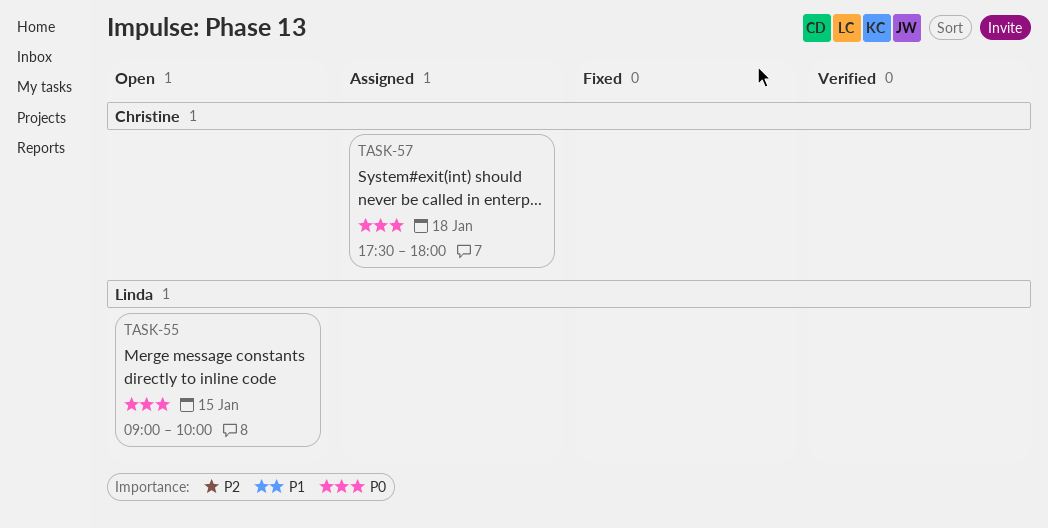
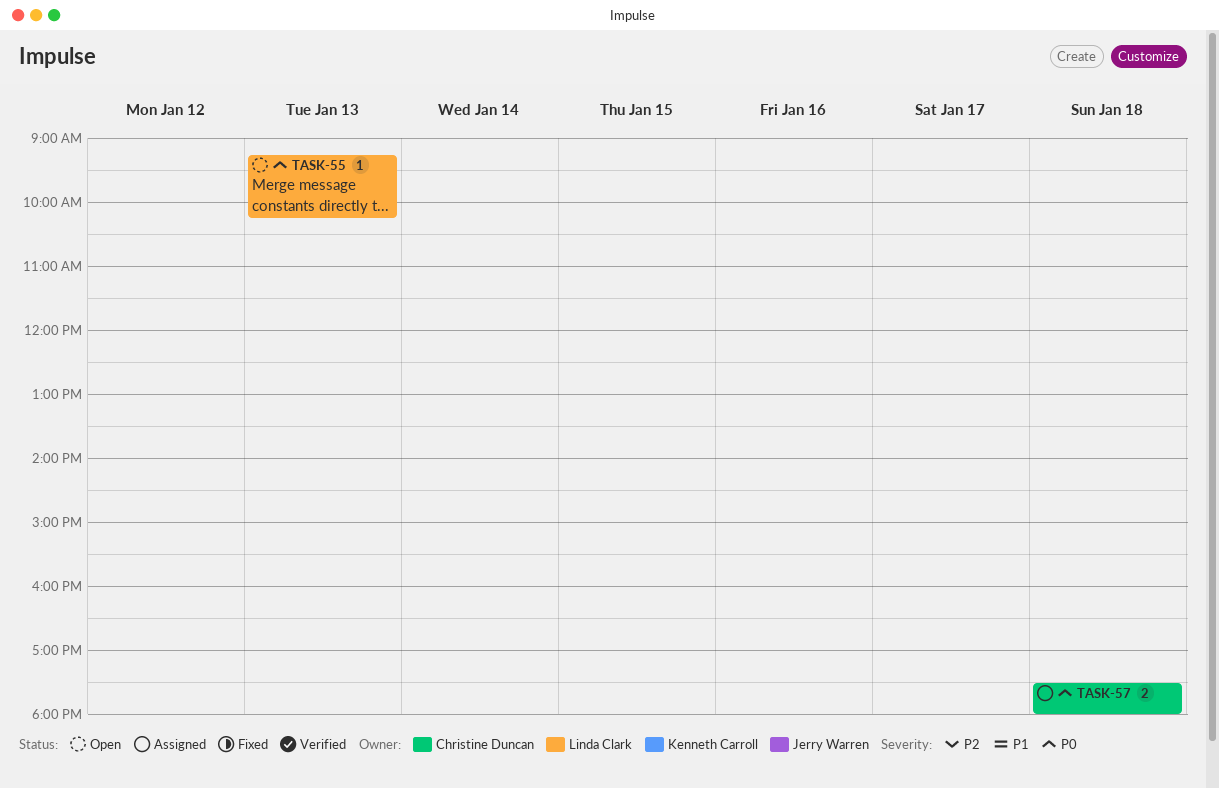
TASK-55, day: Jan 15 -> Jan 13
TASK-55, begins: 09:00 -> 09:15
TASK-55, ends: 10:00 -> 10:15

